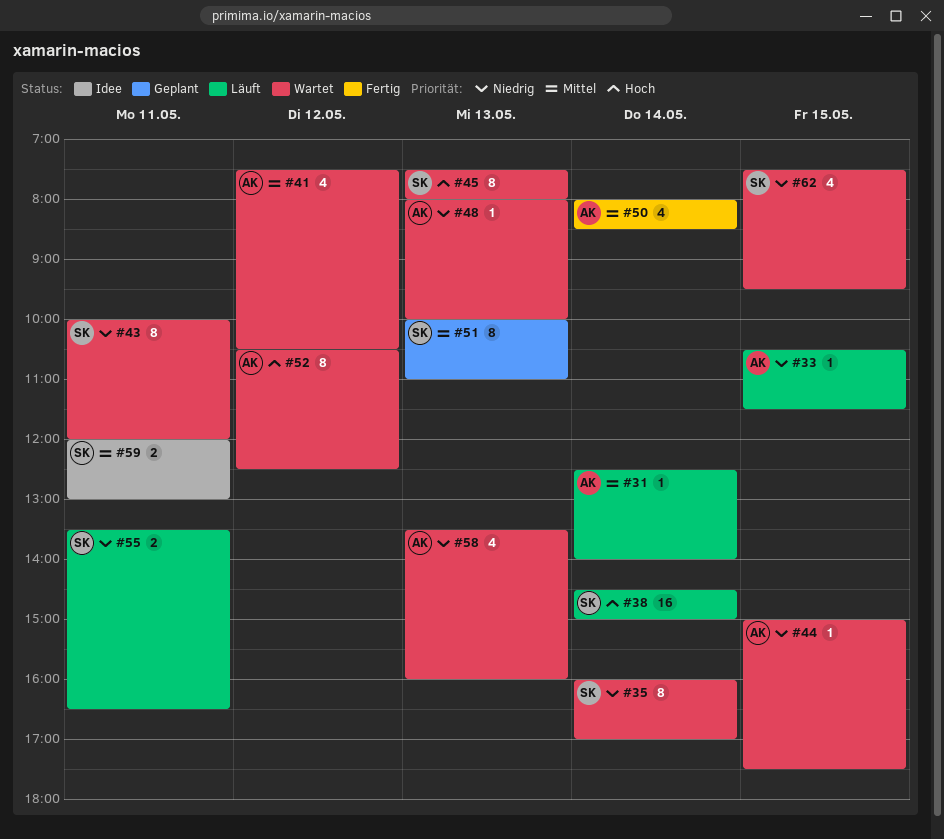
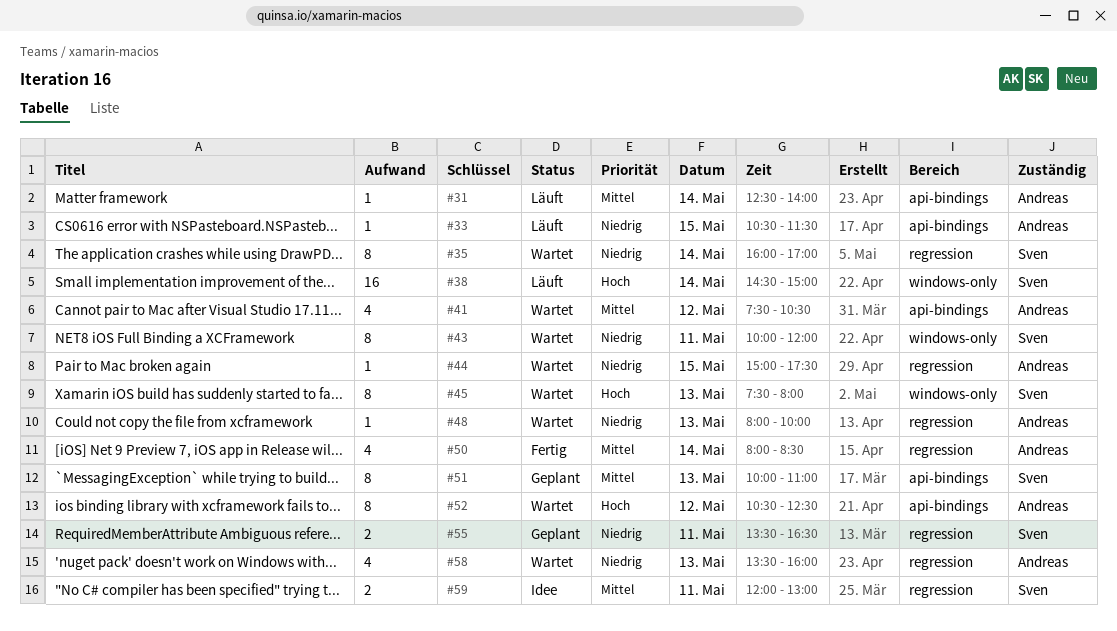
#55, status: Läuft -> Geplant
#62: present -> none

